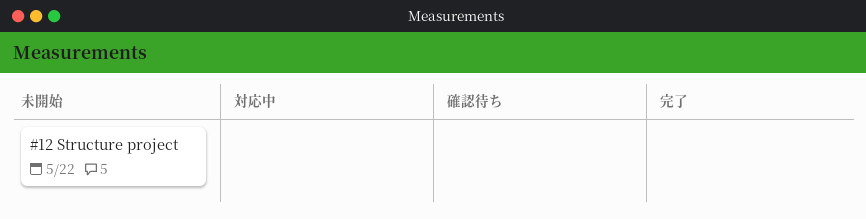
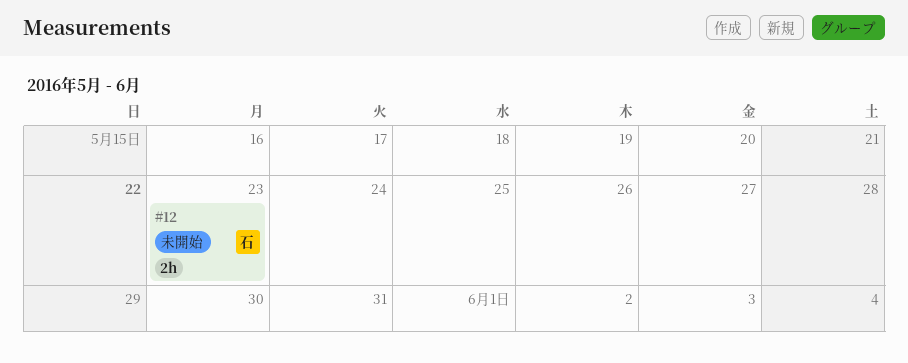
#12, due: May 22 -> May 23

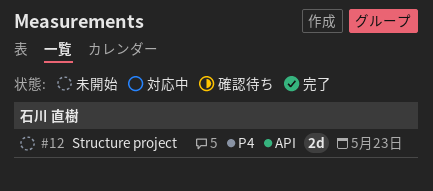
#12, estimate: 2h -> 2d

